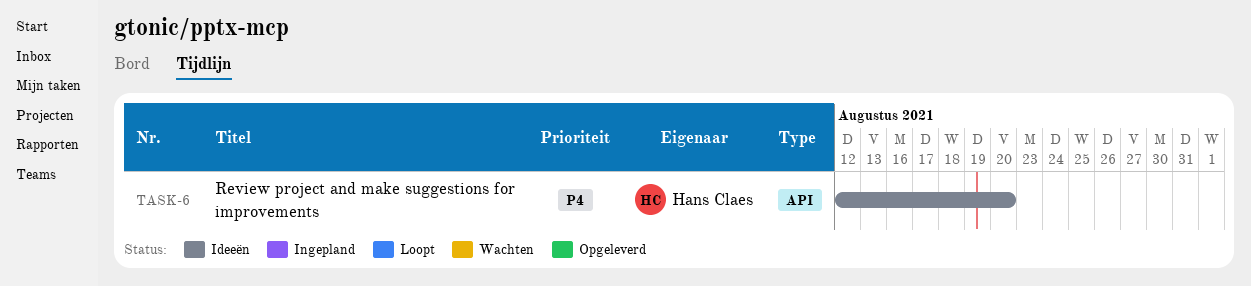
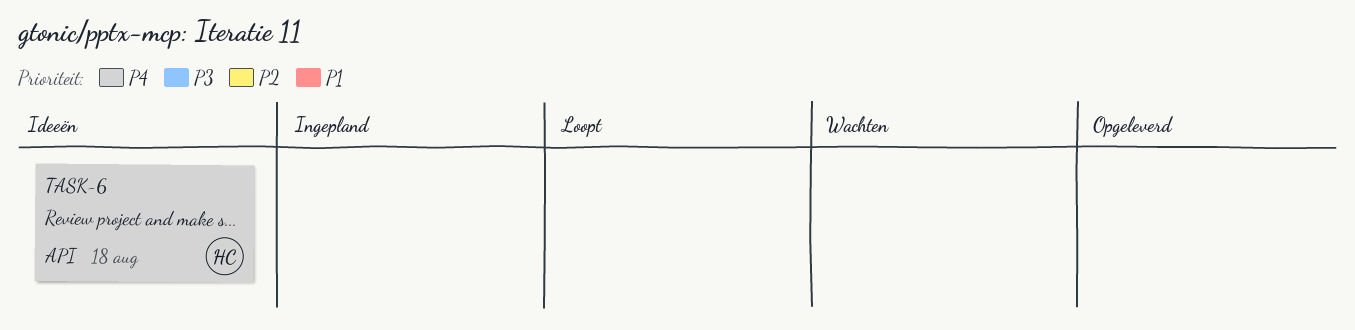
TASK-6, due: Aug 20 -> Aug 18

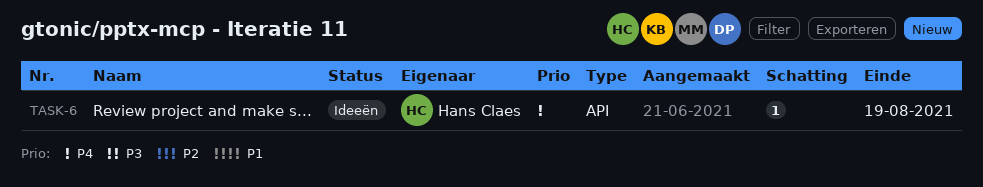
TASK-6, due: Aug 18 -> Aug 19

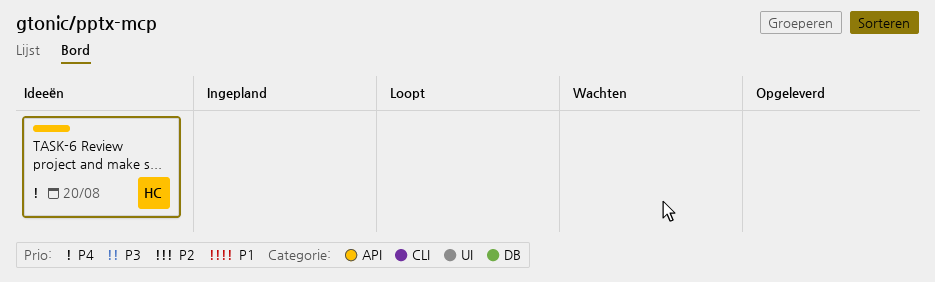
TASK-6, due: Aug 19 -> Aug 20

